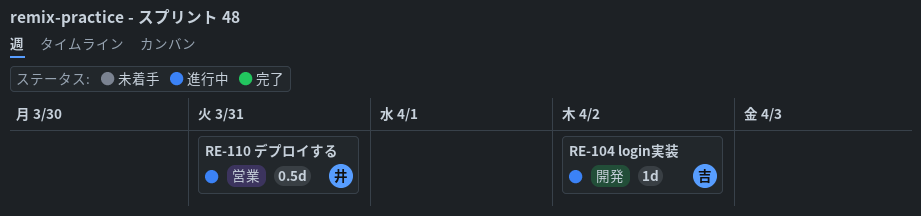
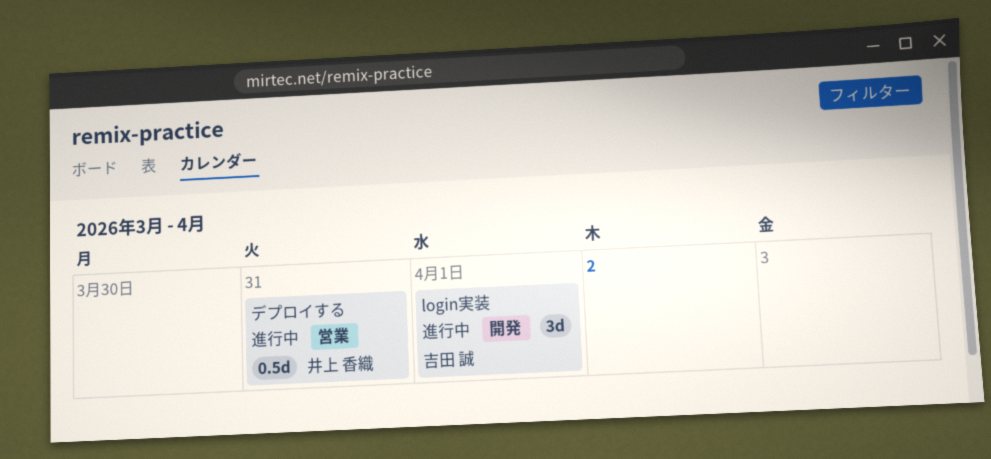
login実装, estimate: 1d -> 3d
login実装, due: Apr 2 -> Apr 1

